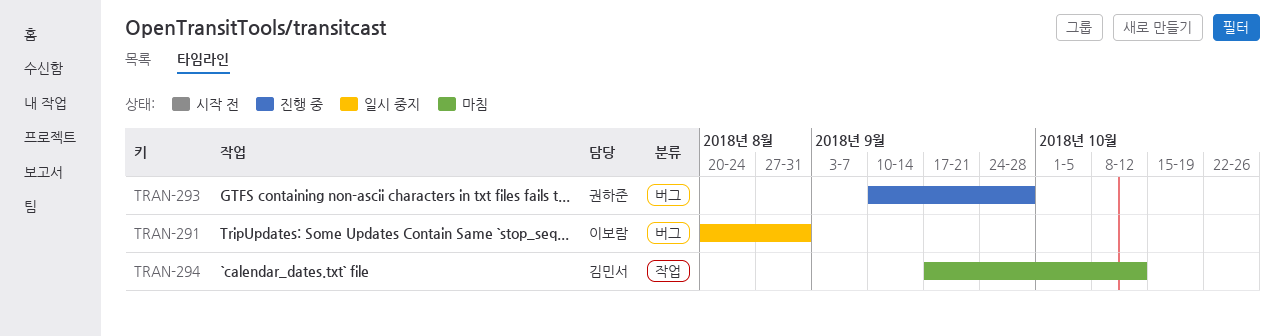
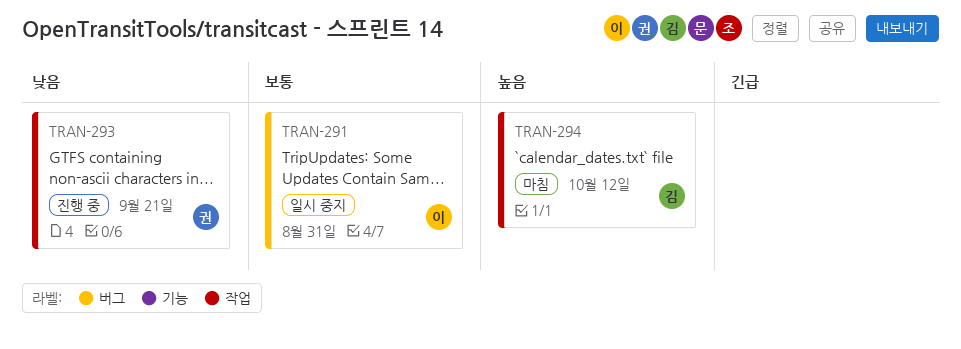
TRAN-293, label: 버그 -> 작업
TRAN-293, due: Sep 28 -> Sep 21

